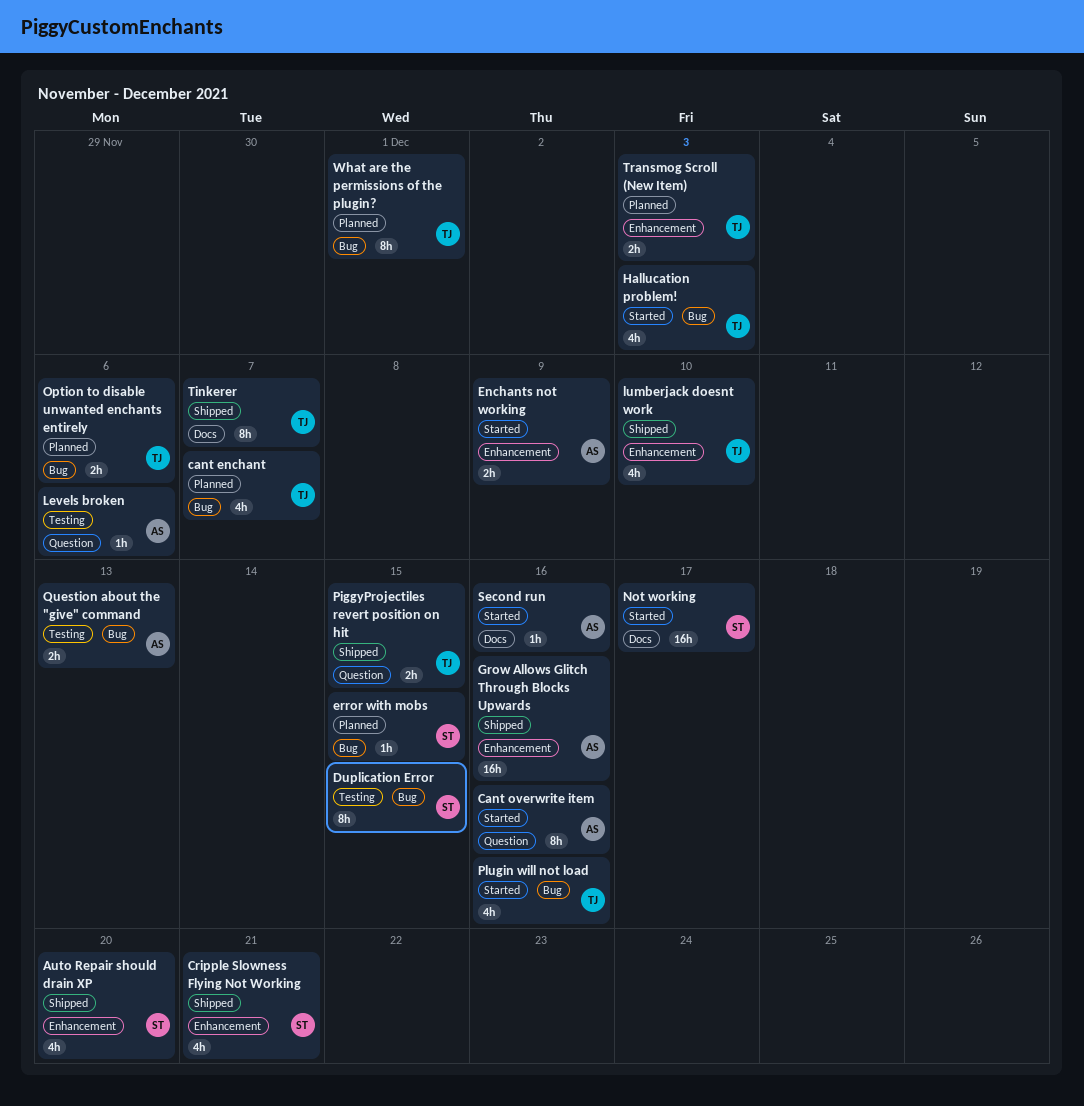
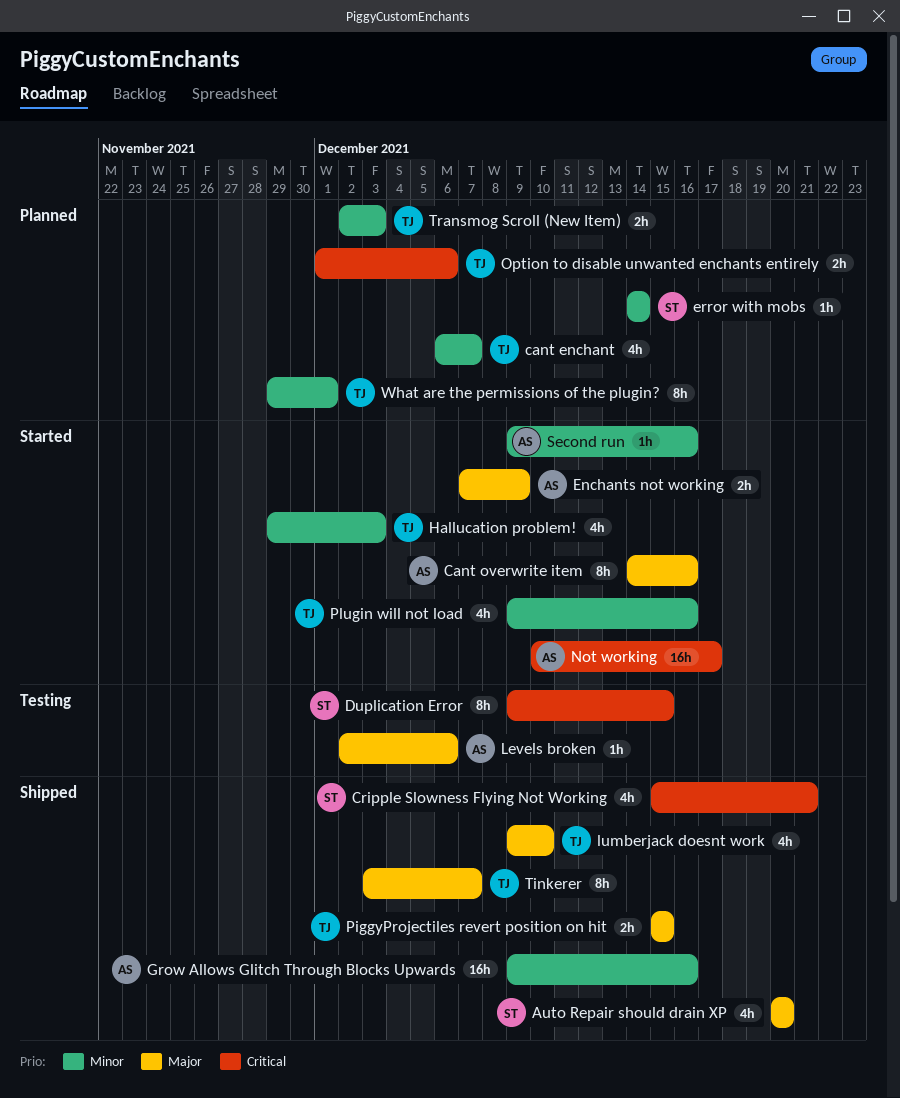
error with mobs, due: Dec 15 -> Dec 14
Not working, owner: ST -> AS
Question about the "give" command: present -> none

